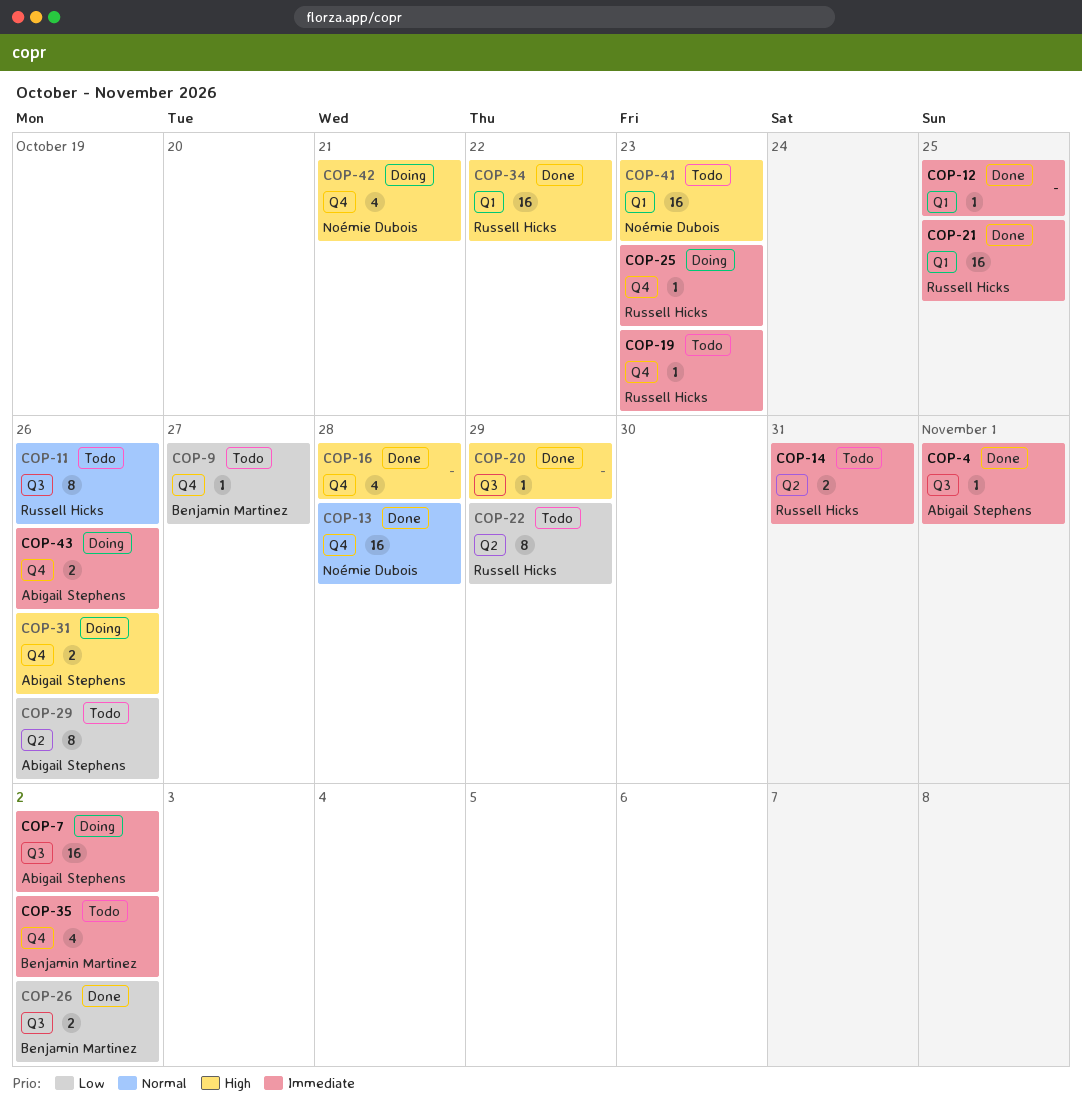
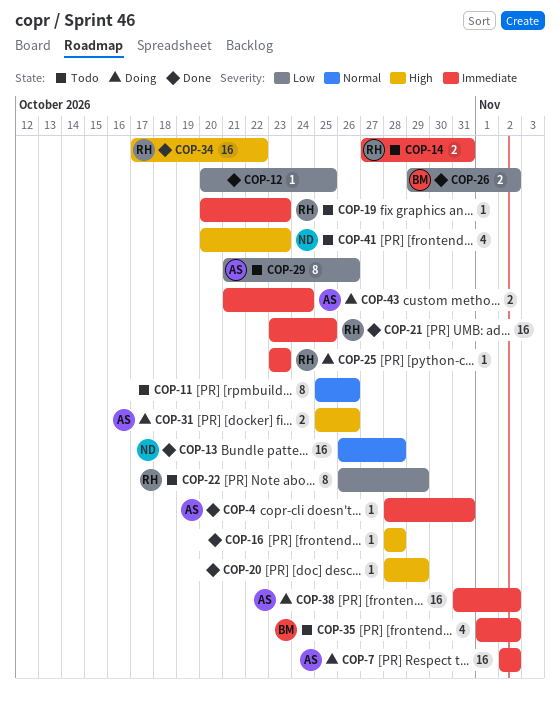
COP-4, due: Nov 1 -> Oct 31
COP-9: present -> none
COP-11, owner: Russell Hicks -> none
COP-12, priority: Immediate -> Low
COP-16, estimate: 4 -> 1
COP-38: none -> present
COP-41, estimate: 16 -> 4
COP-42: present -> none
COP-43, due: Oct 26 -> Oct 24

